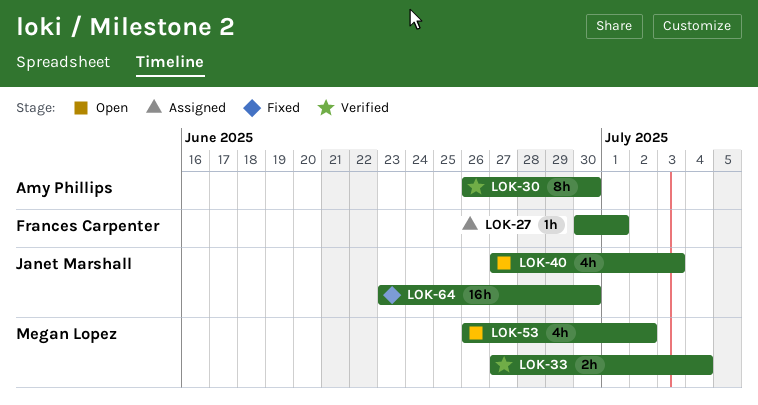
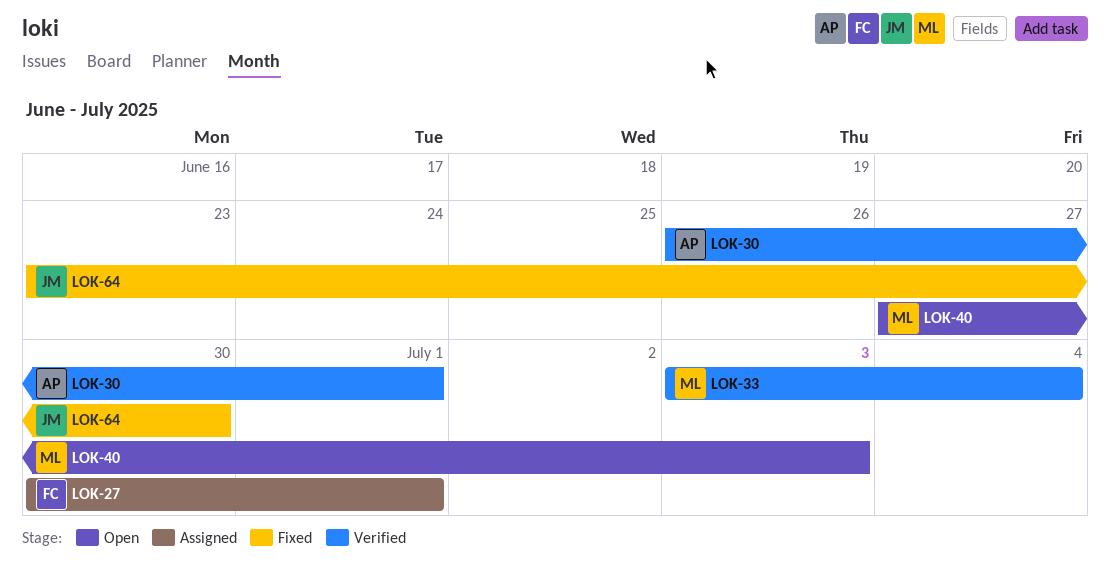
LOK-30, due: Jun 30 -> Jul 1
LOK-33, start: Jun 27 -> Jul 3
LOK-40, owner: Janet Marshall -> Megan Lopez
LOK-53: present -> none

